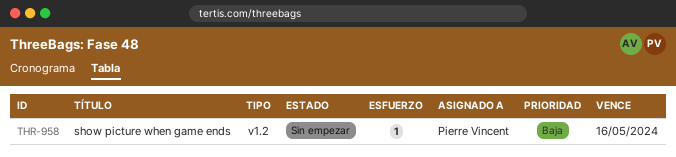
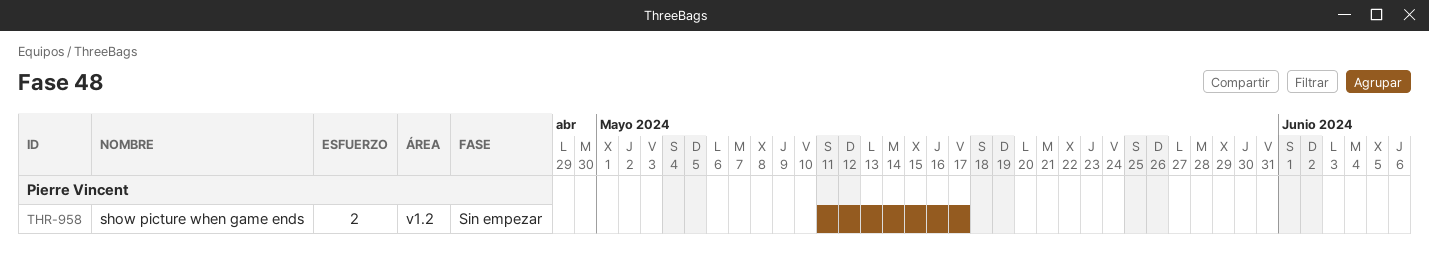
THR-958, estimate: 1 -> 2
THR-958, due: May 16 -> May 17

